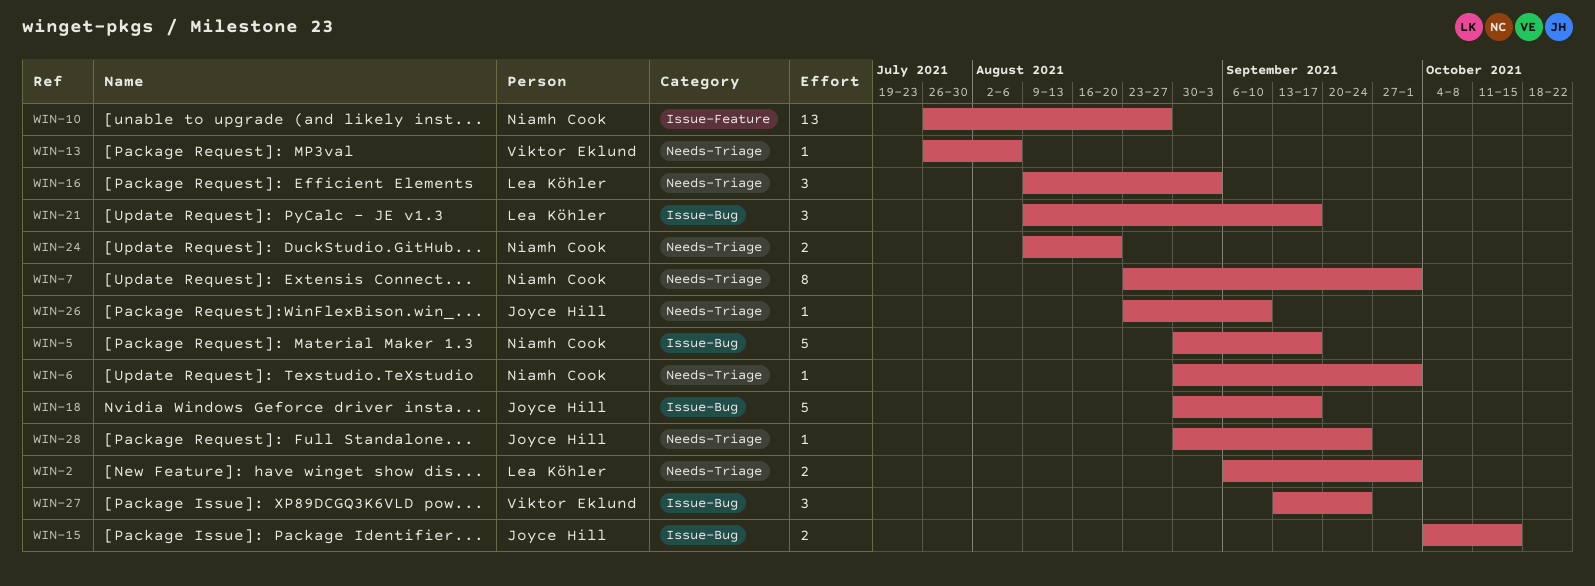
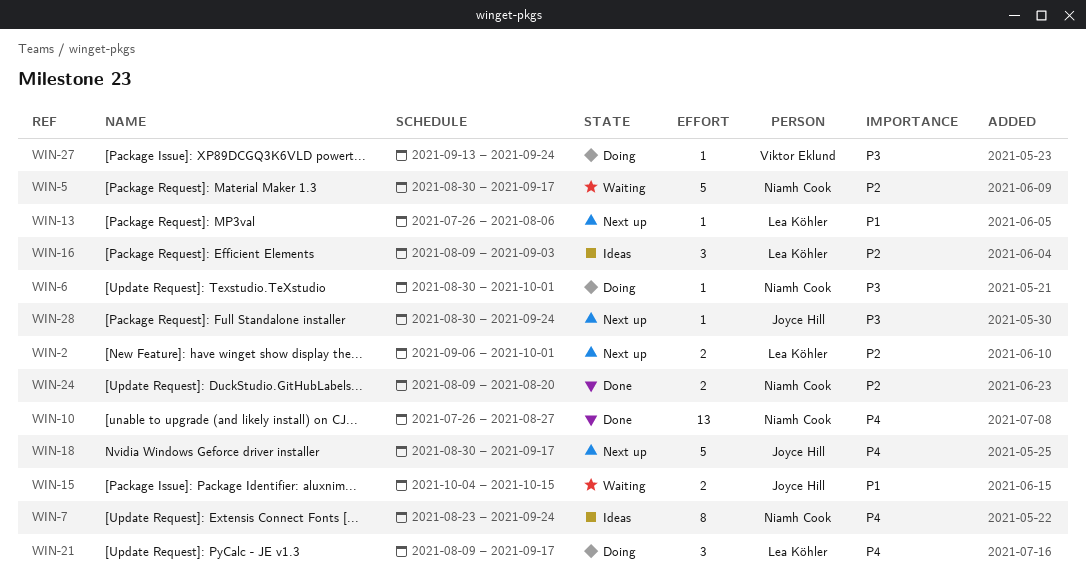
WIN-7, due: Oct 1 -> Sep 24
WIN-13, owner: Viktor Eklund -> Lea Köhler
WIN-26: present -> none
WIN-27, estimate: 3 -> 1

